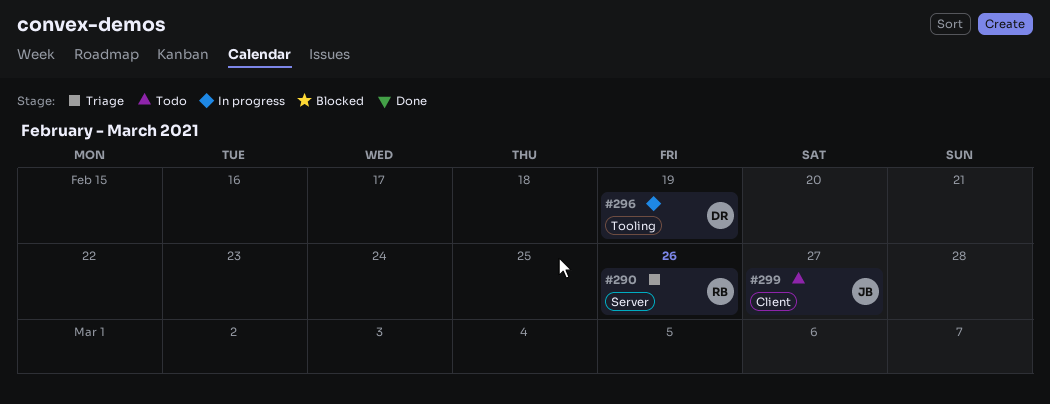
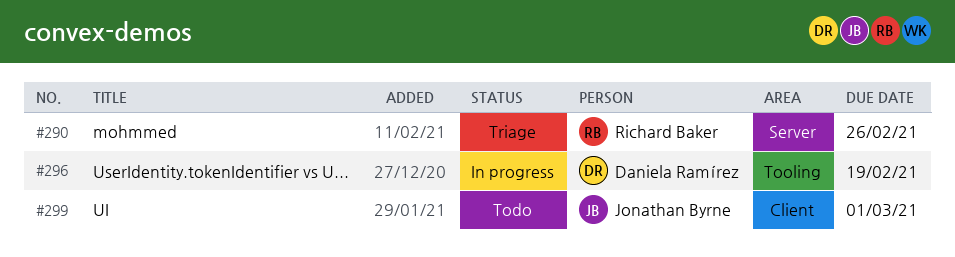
#299, due: Feb 27 -> Mar 1

